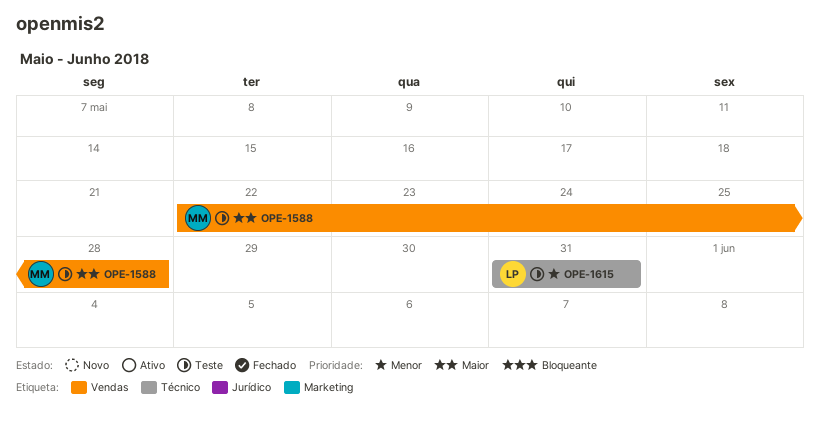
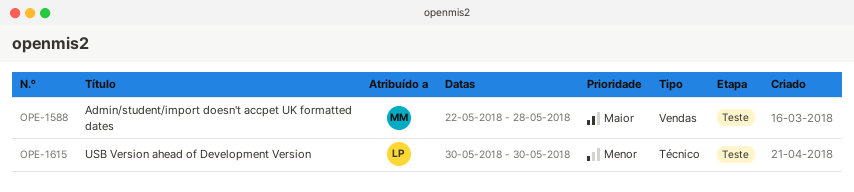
OPE-1615, start: May 31 -> May 30
OPE-1615, due: May 31 -> May 30

